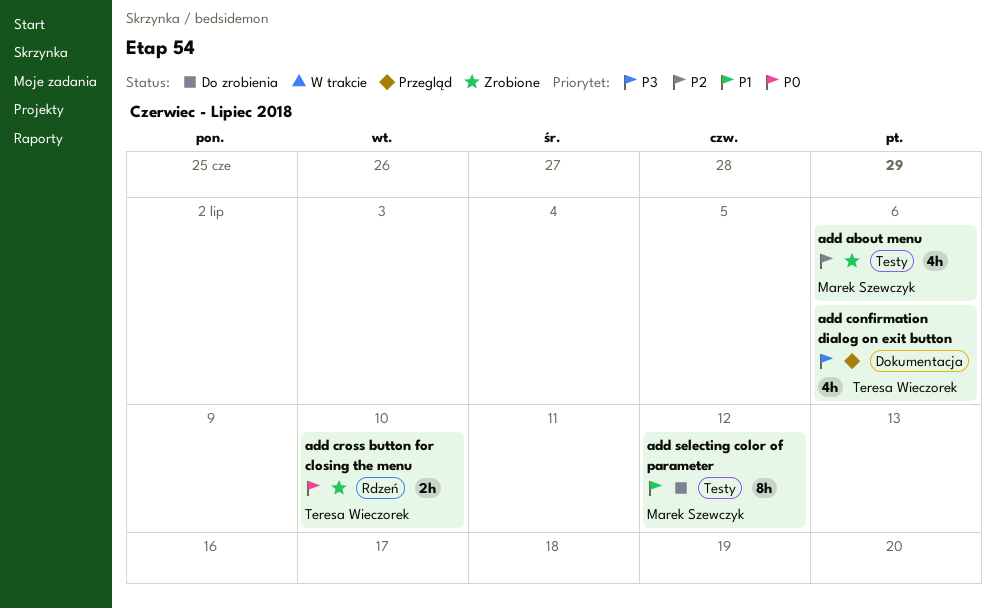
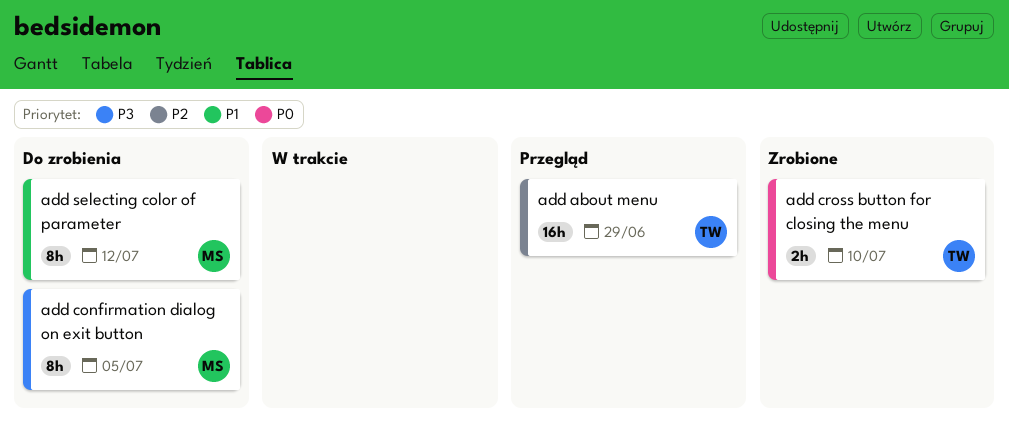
add about menu, status: Zrobione -> Przegląd
add about menu, owner: Marek Szewczyk -> Teresa Wieczorek
add about menu, estimate: 4h -> 16h
add about menu, due: Jul 6 -> Jun 29
add confirmation dialog on exit button, status: Przegląd -> Do zrobienia
add confirmation dialog on exit button, owner: Teresa Wieczorek -> Marek Szewczyk
add confirmation dialog on exit button, estimate: 4h -> 8h
add confirmation dialog on exit button, due: Jul 6 -> Jul 5

